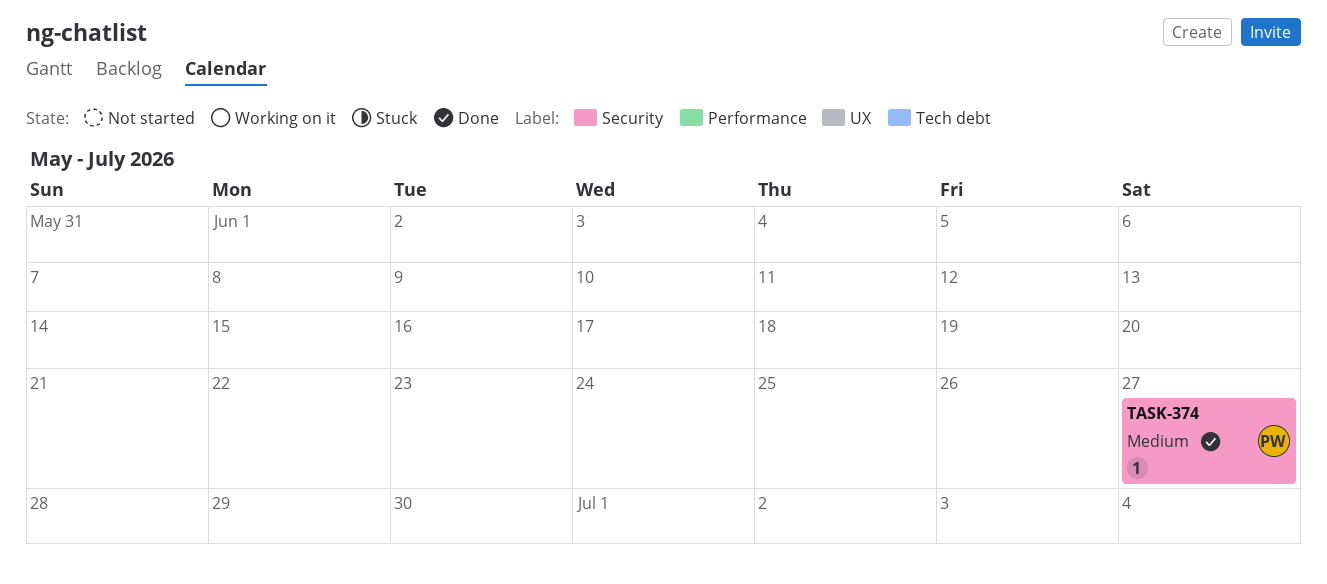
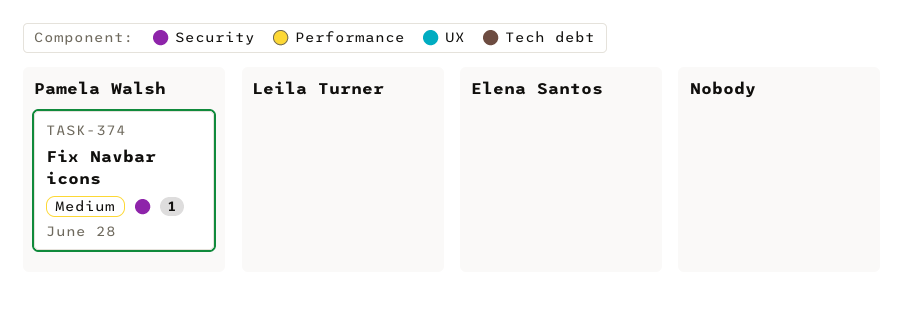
TASK-374, due: Jun 27 -> Jun 28

